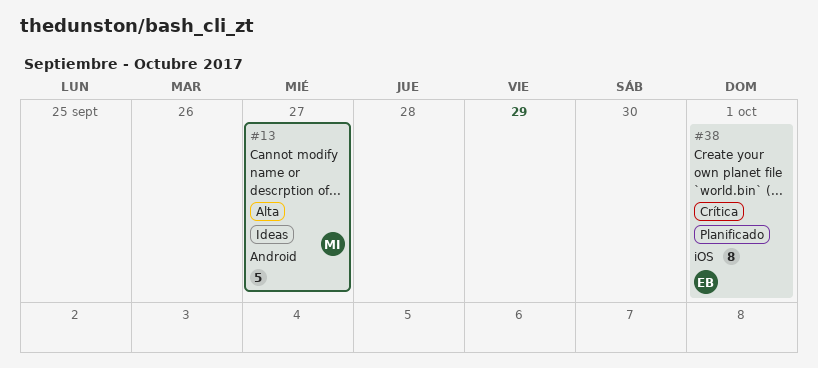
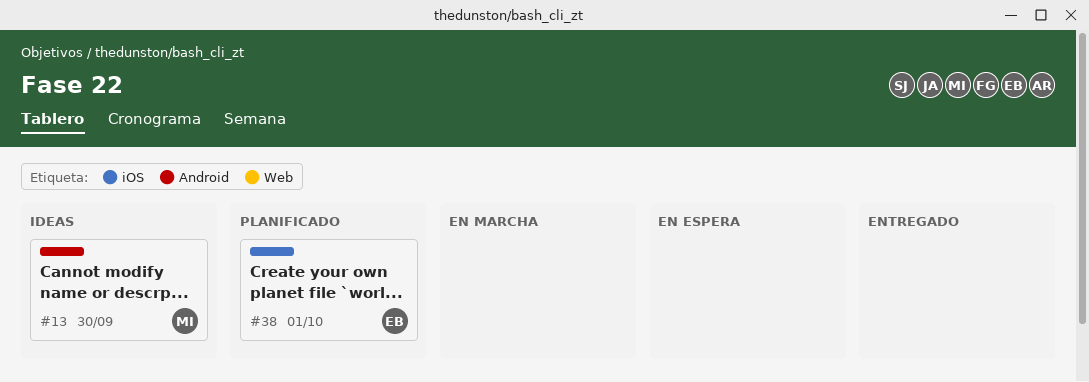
#13, due: Sep 27 -> Sep 30

